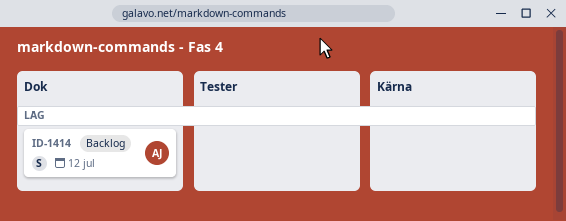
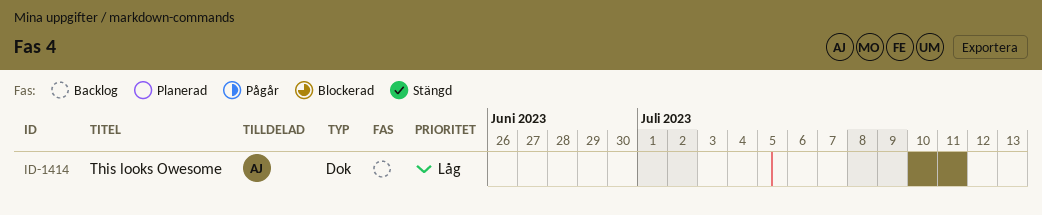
ID-1414, due: Jul 12 -> Jul 11

